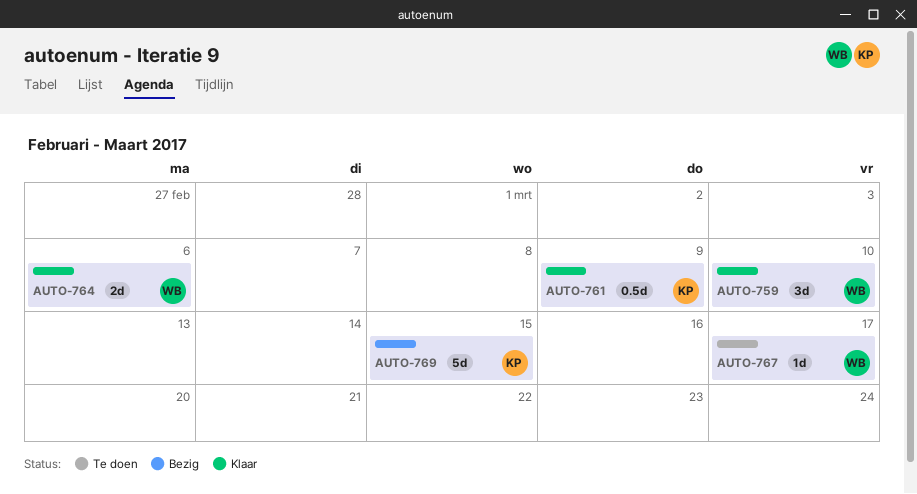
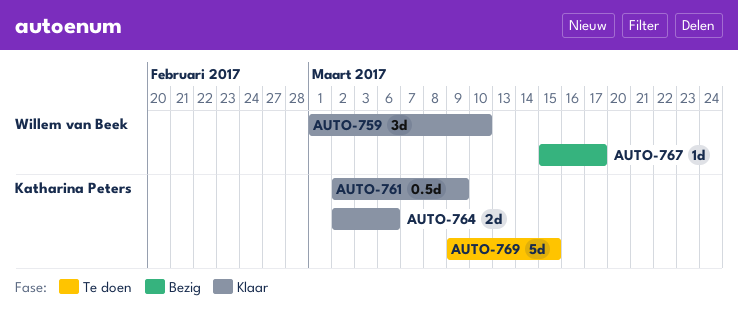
AUTO-764, owner: Willem van Beek -> Katharina Peters
AUTO-767, status: Te doen -> Bezig
AUTO-769, status: Bezig -> Te doen

